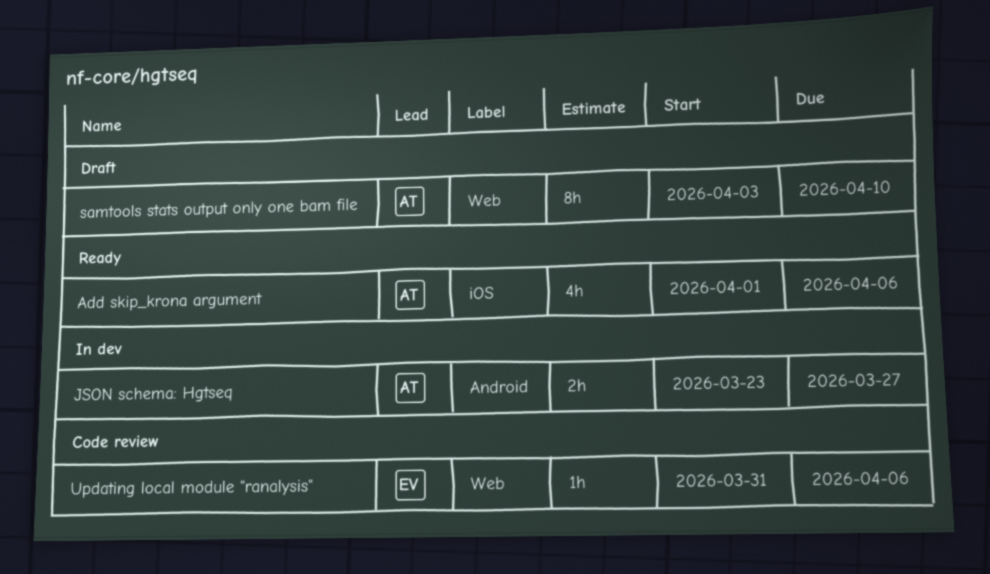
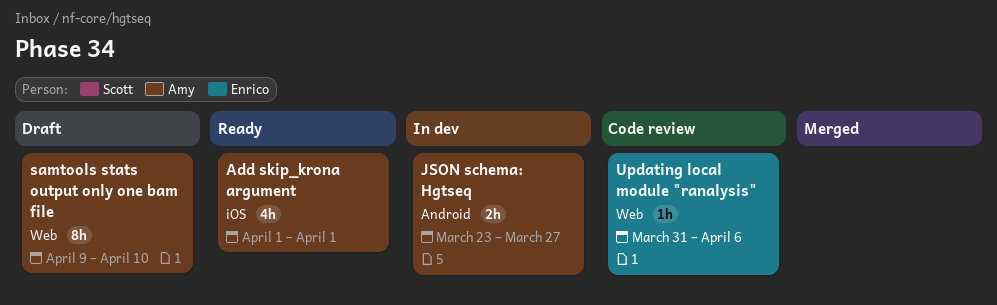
Add skip_krona argument, due: Apr 6 -> Apr 1
samtools stats output only one bam file, start: Apr 3 -> Apr 9

